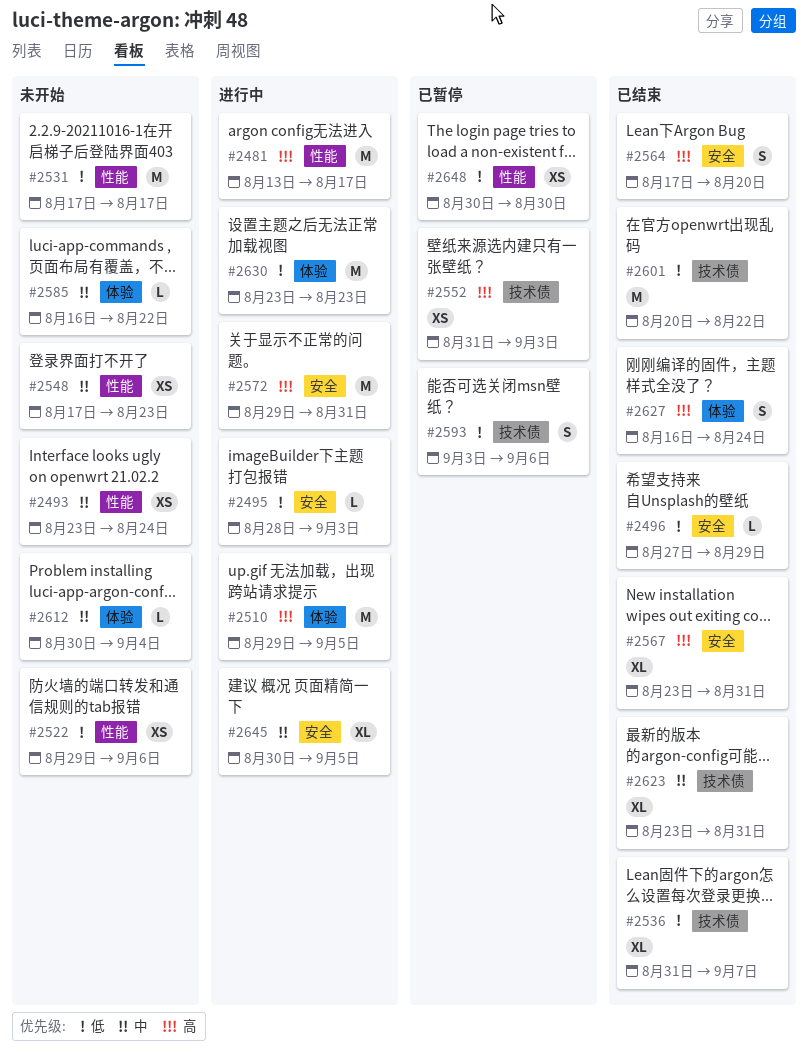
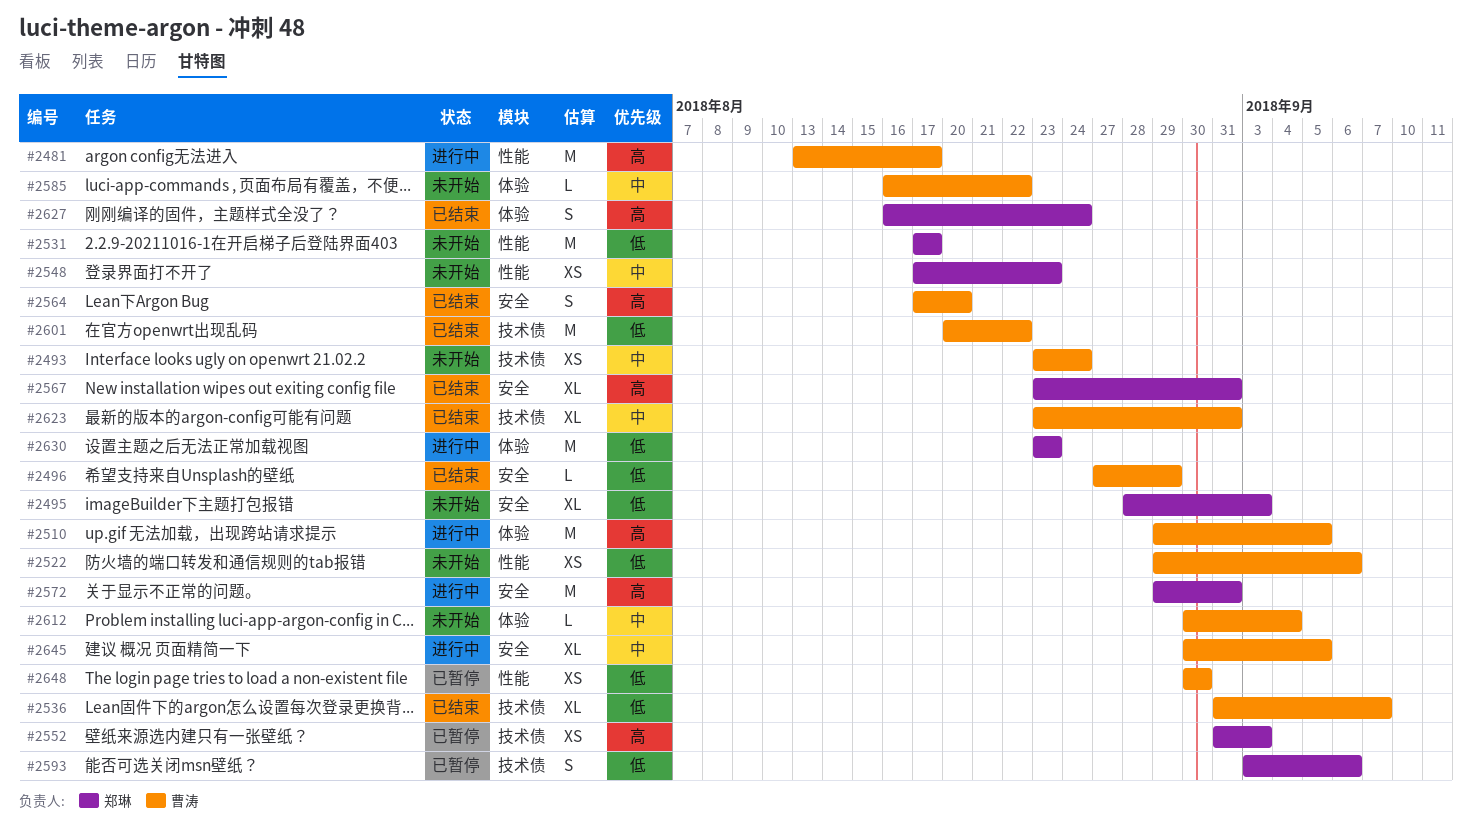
#2493, label: 性能 -> 技术债
#2495, status: 进行中 -> 未开始
#2495, estimate: L -> XL

